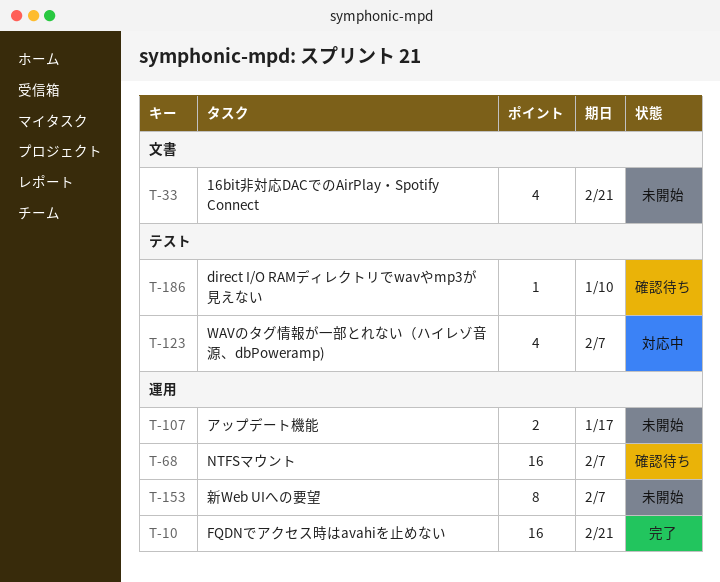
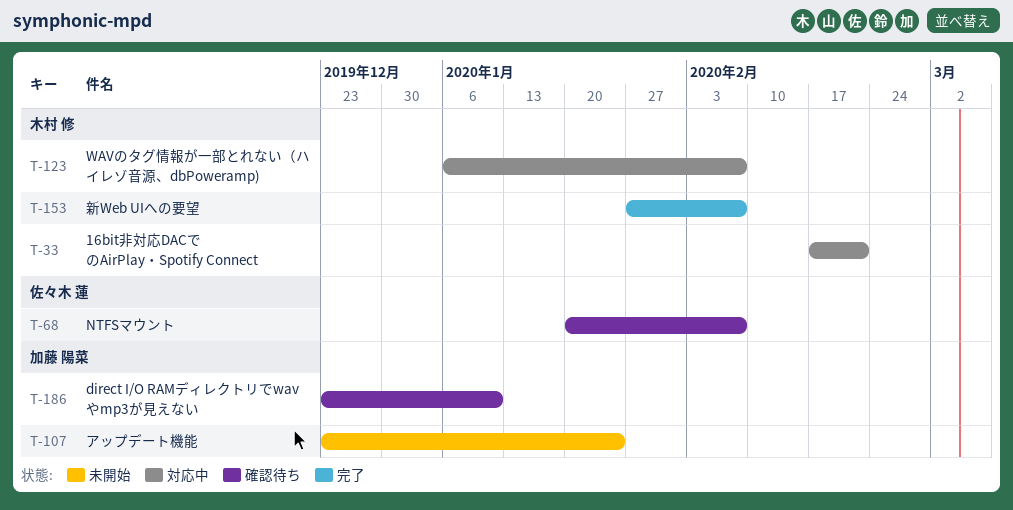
T-10: present -> none
T-33, status: 未開始 -> 対応中
T-107, due: Jan 17 -> Jan 24
T-153, status: 未開始 -> 完了

